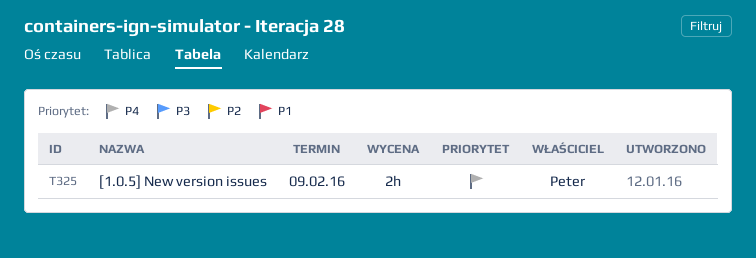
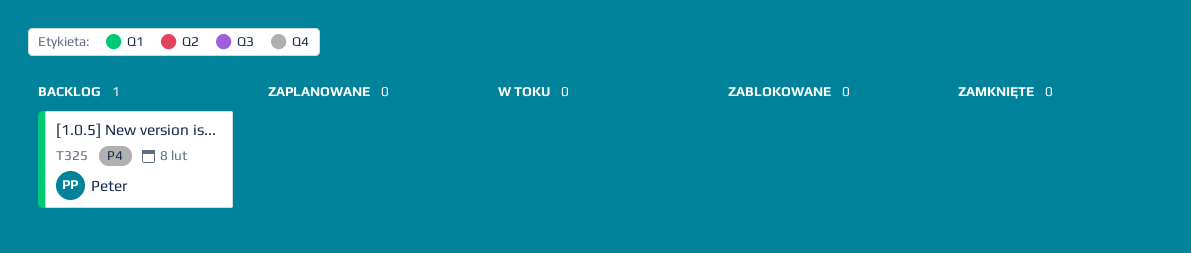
T325, due: Feb 9 -> Feb 8

